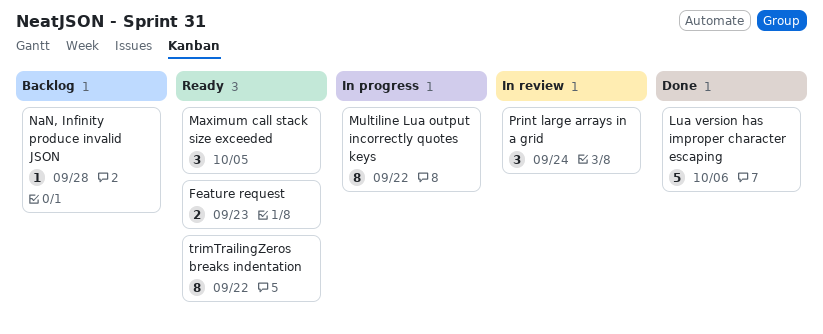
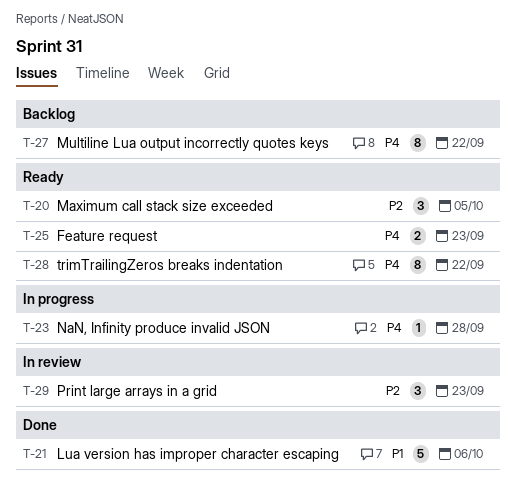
Multiline Lua output incorrectly quotes keys, status: In progress -> Backlog
NaN, Infinity produce invalid JSON, status: Backlog -> In progress
Print large arrays in a grid, due: Sep 24 -> Sep 23

